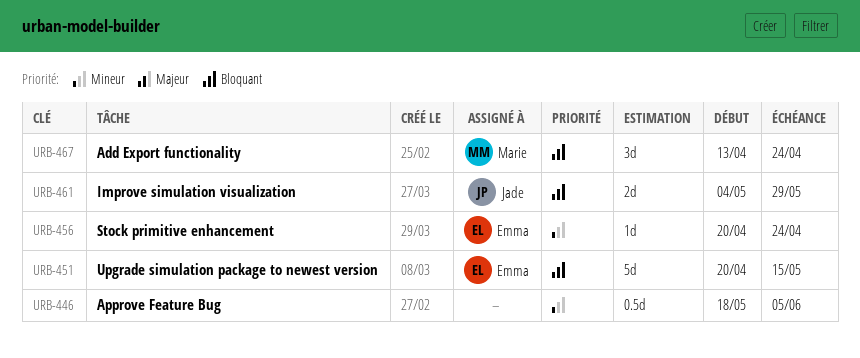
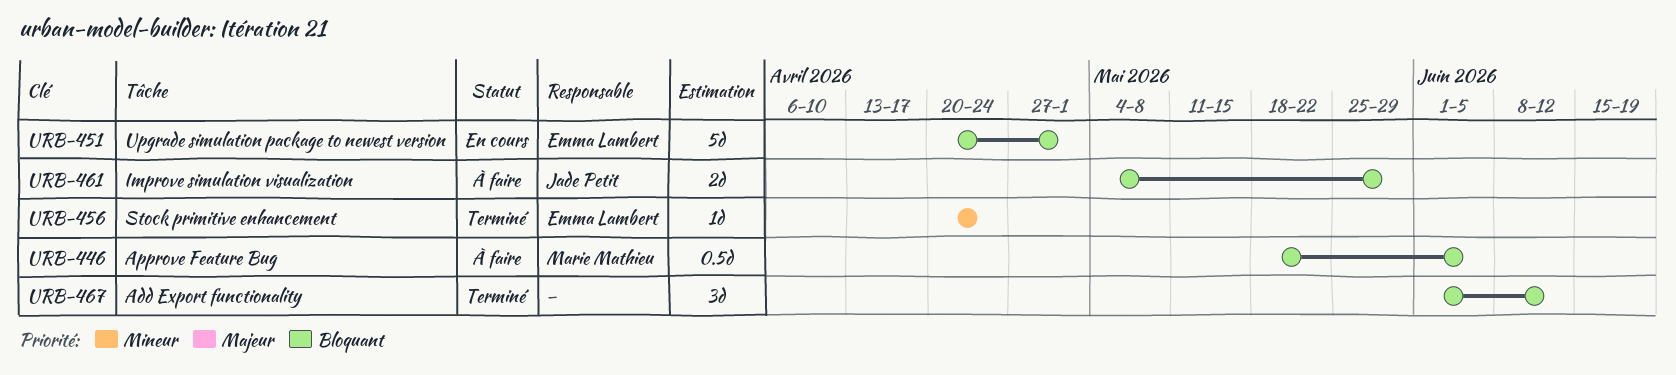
URB-446, owner: none -> Marie Mathieu
URB-446, priority: Mineur -> Bloquant
URB-451, due: May 15 -> May 1
URB-467, owner: Marie Mathieu -> none
URB-467, start: Apr 13 -> Jun 1
URB-467, due: Apr 24 -> Jun 12

